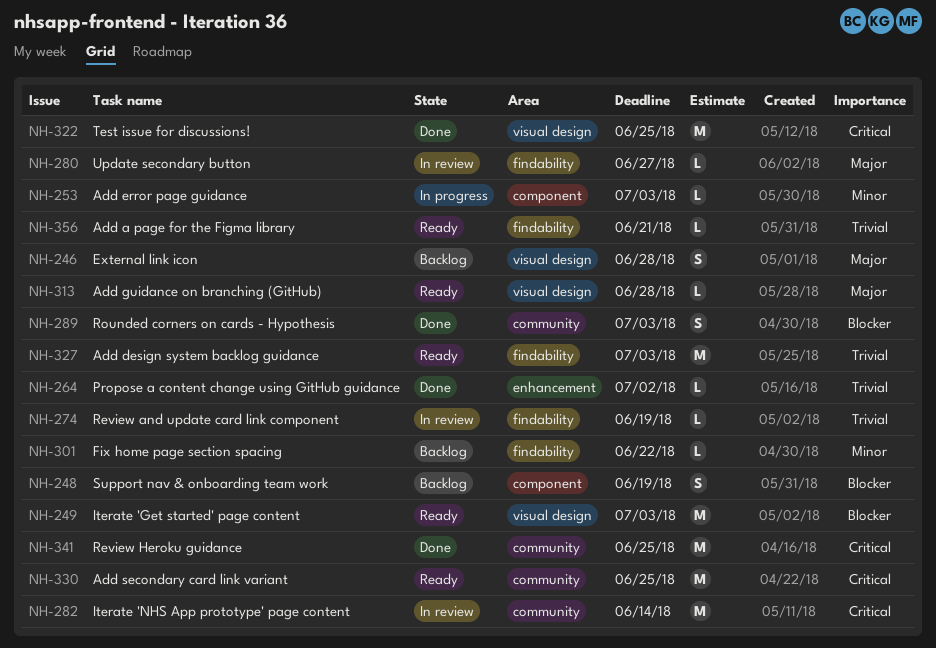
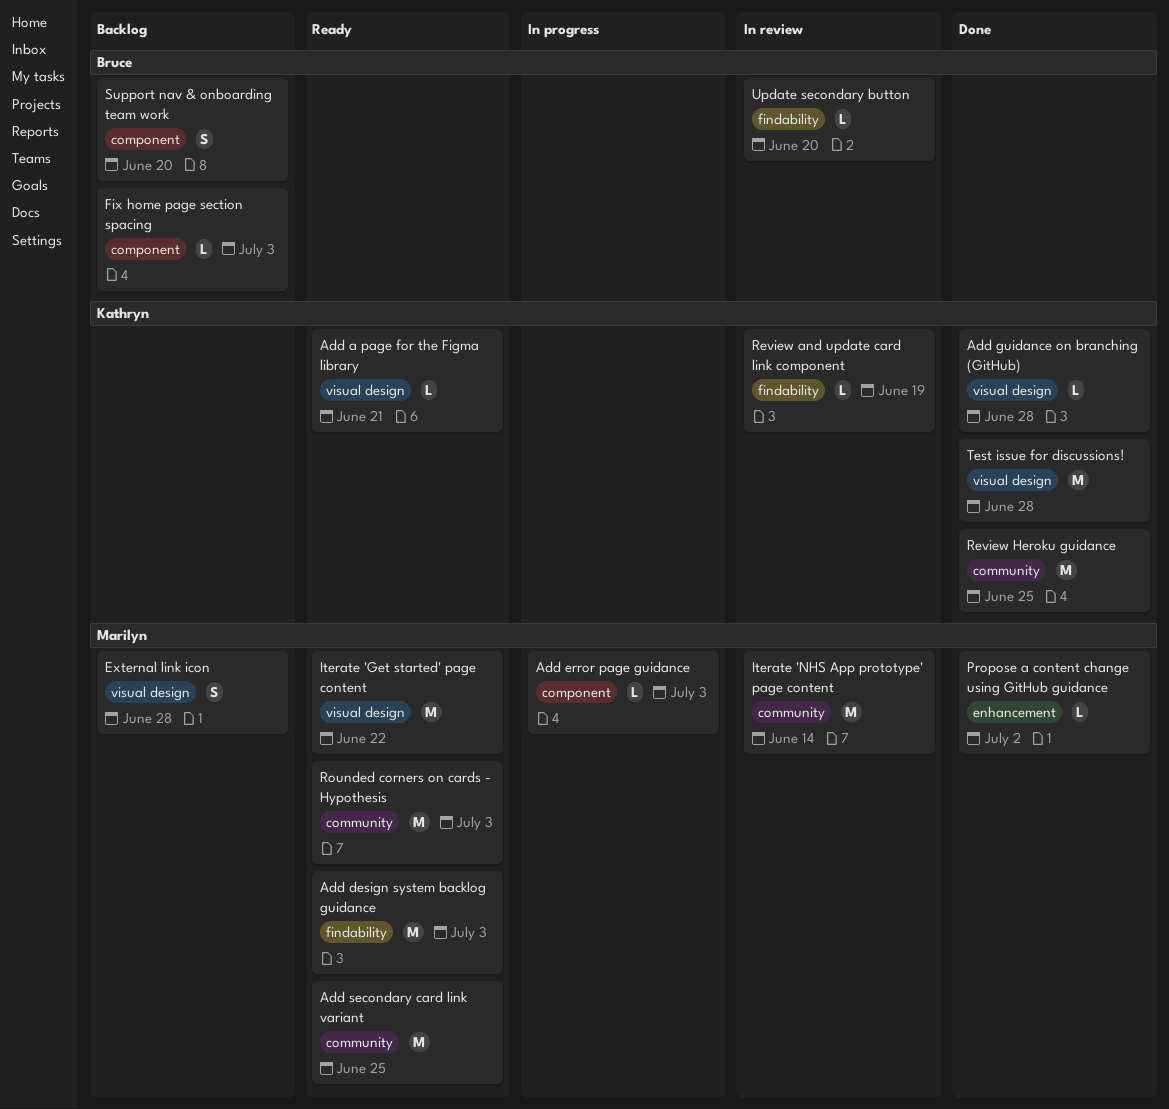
Add a page for the Figma library, label: findability -> visual design
Add guidance on branching (GitHub), status: Ready -> Done
Fix home page section spacing, label: findability -> component
Fix home page section spacing, due: Jun 22 -> Jul 3
Iterate 'Get started' page content, due: Jul 3 -> Jun 22
Rounded corners on cards - Hypothesis, status: Done -> Ready
Rounded corners on cards - Hypothesis, estimate: S -> M
Support nav & onboarding team work, due: Jun 19 -> Jun 20
Test issue for discussions!, due: Jun 25 -> Jun 28
Update secondary button, due: Jun 27 -> Jun 20

